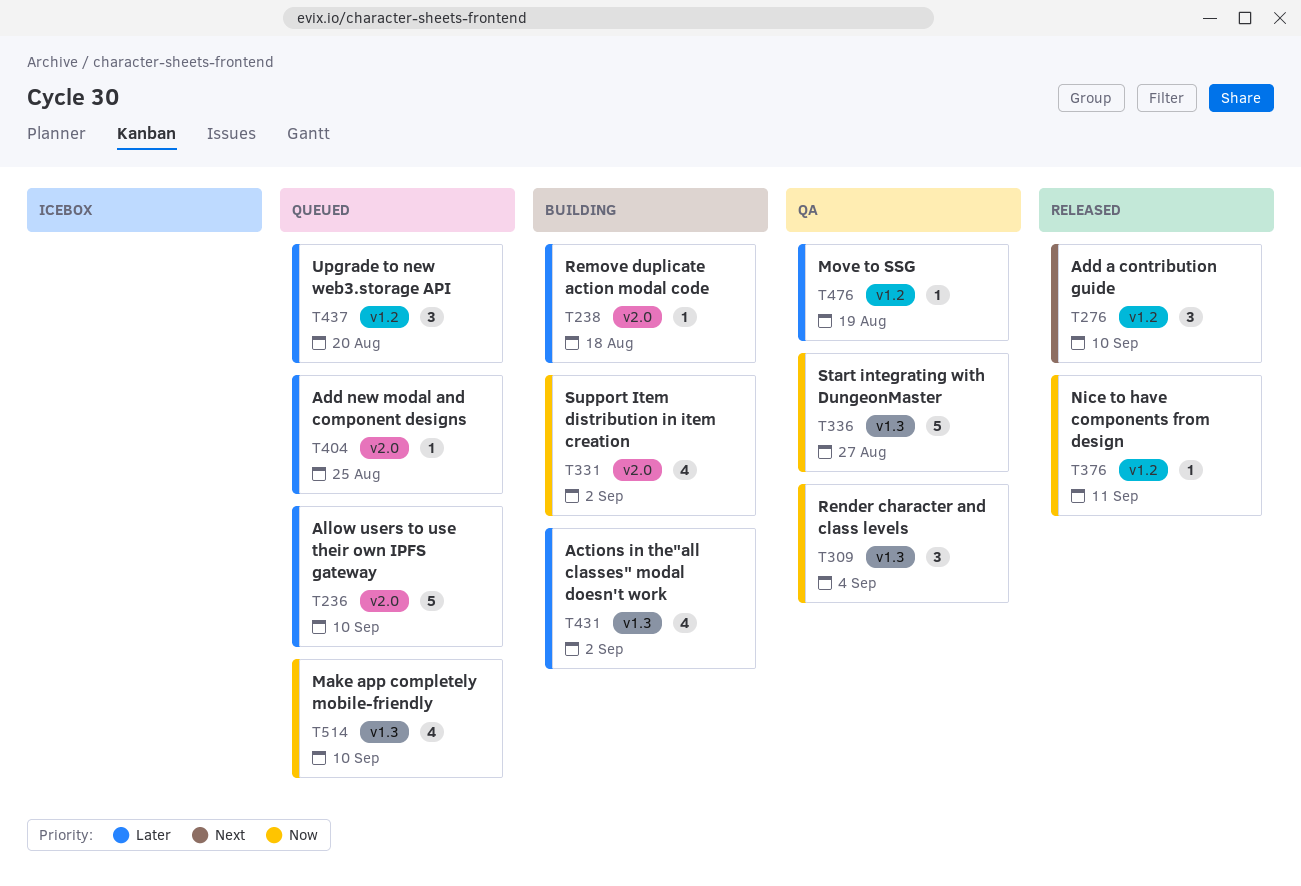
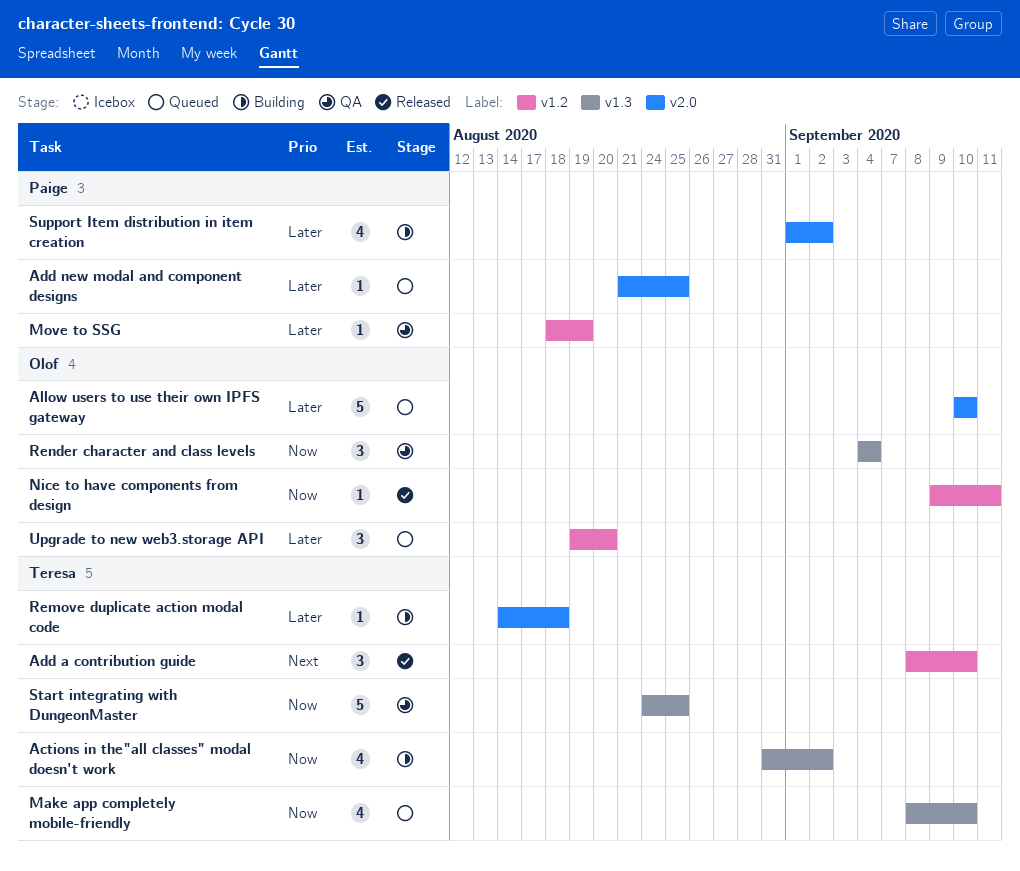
Actions in the"all classes" modal doesn't work, priority: Later -> Now
Start integrating with DungeonMaster, due: Aug 27 -> Aug 25
Support Item distribution in item creation, priority: Now -> Later

